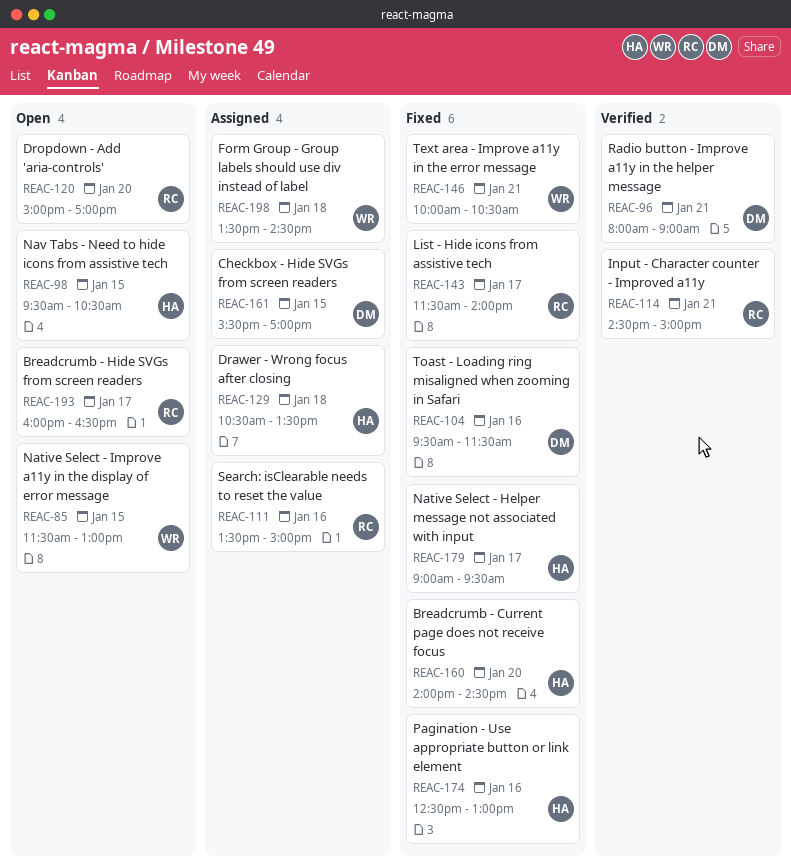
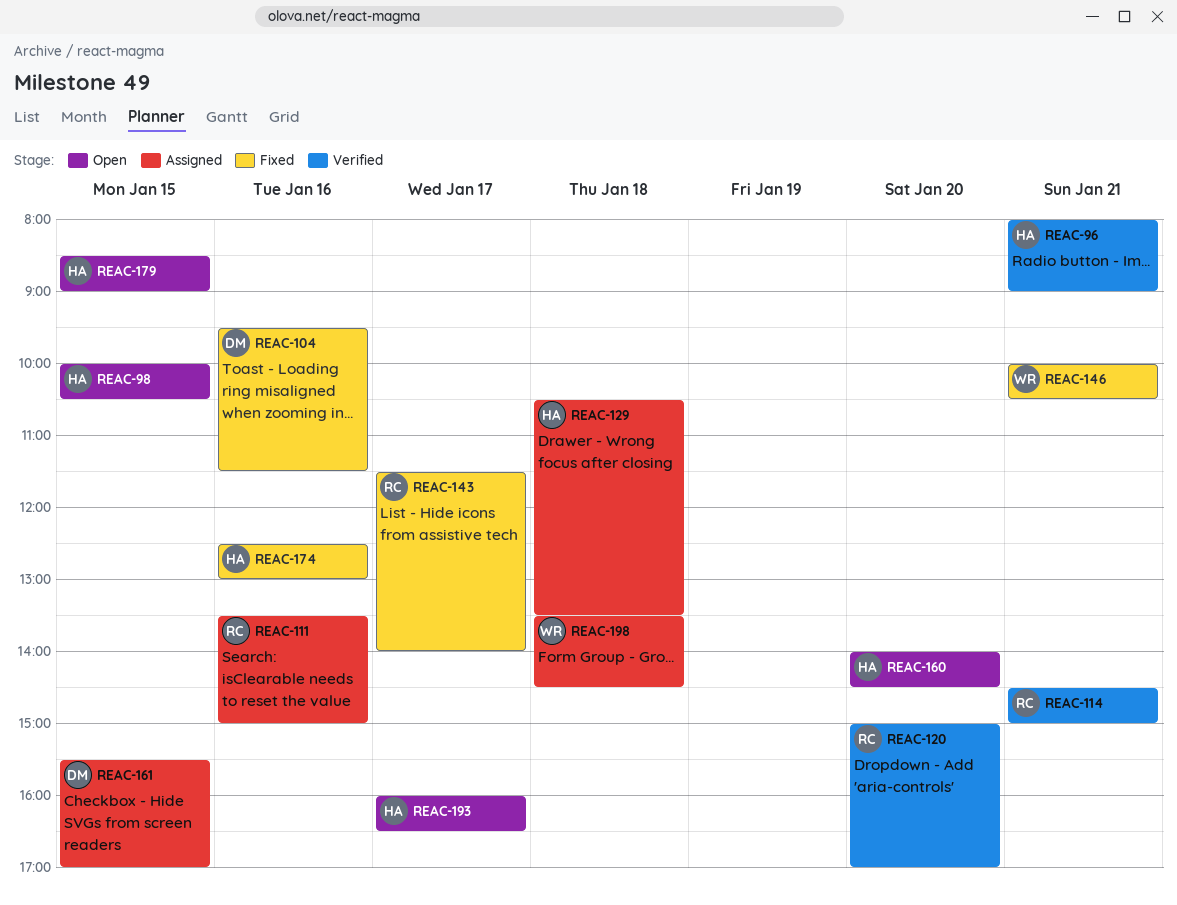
REAC-85: present -> none
REAC-96, owner: DM -> HA
REAC-98, begins: 09:30 -> 10:00
REAC-120, status: Open -> Verified
REAC-160, status: Fixed -> Open
REAC-179, status: Fixed -> Open
REAC-179, day: Jan 17 -> Jan 15
REAC-179, begins: 09:00 -> 08:30
REAC-179, ends: 09:30 -> 09:00
REAC-193, owner: RC -> HA

